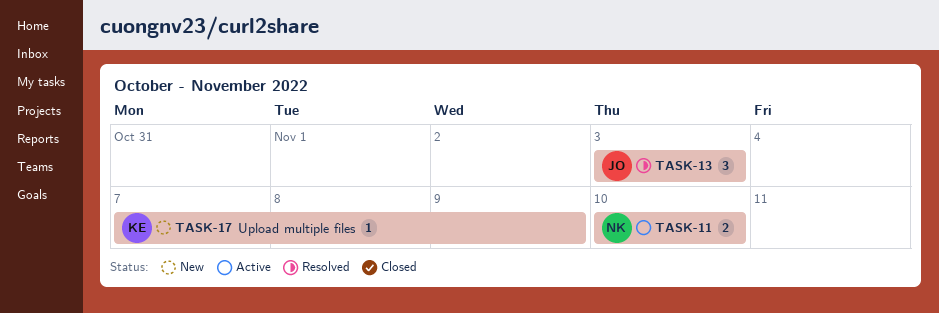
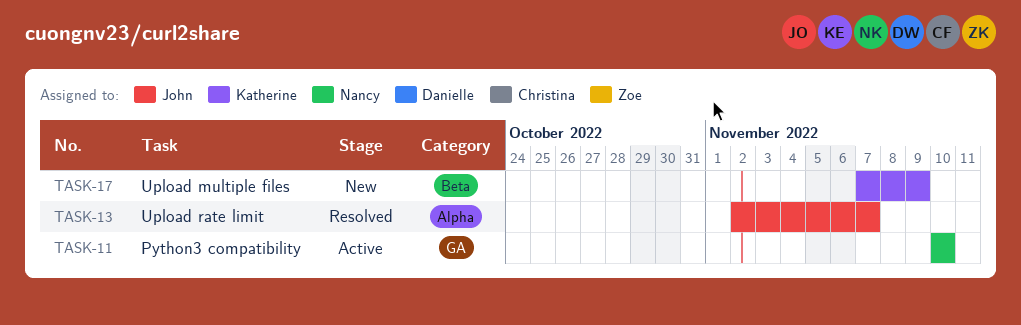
TASK-13, start: Nov 3 -> Nov 2
TASK-13, due: Nov 3 -> Nov 7

